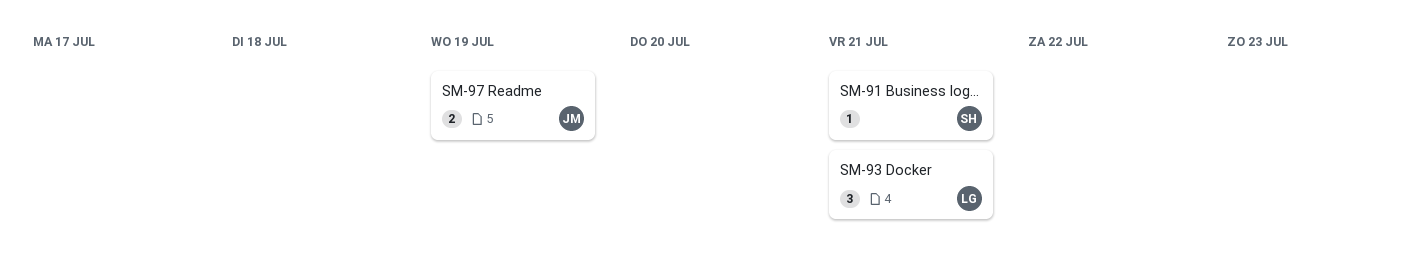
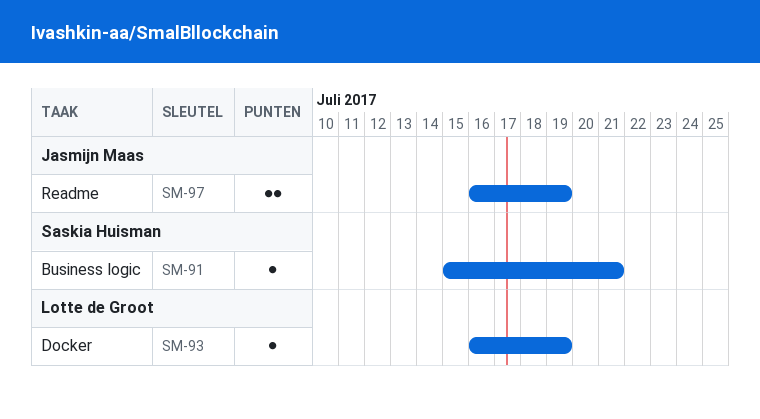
SM-93, estimate: 3 -> 1
SM-93, due: Jul 21 -> Jul 19

